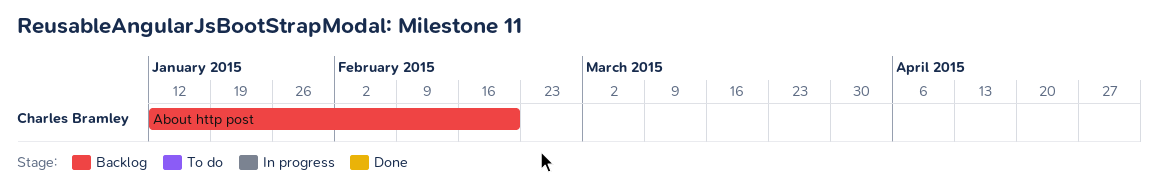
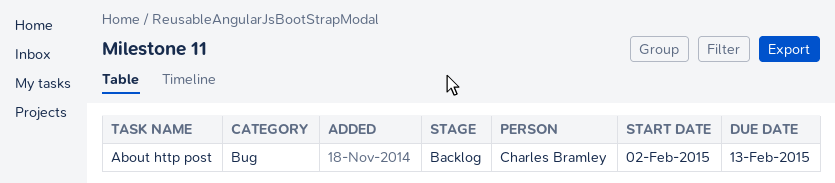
About http post, start: Jan 12 -> Feb 2
About http post, due: Feb 20 -> Feb 13

